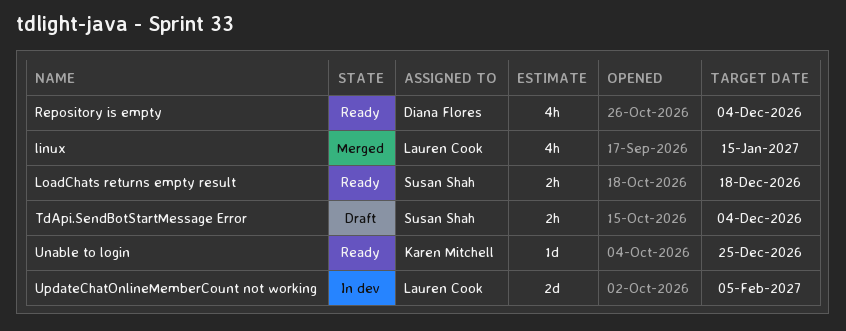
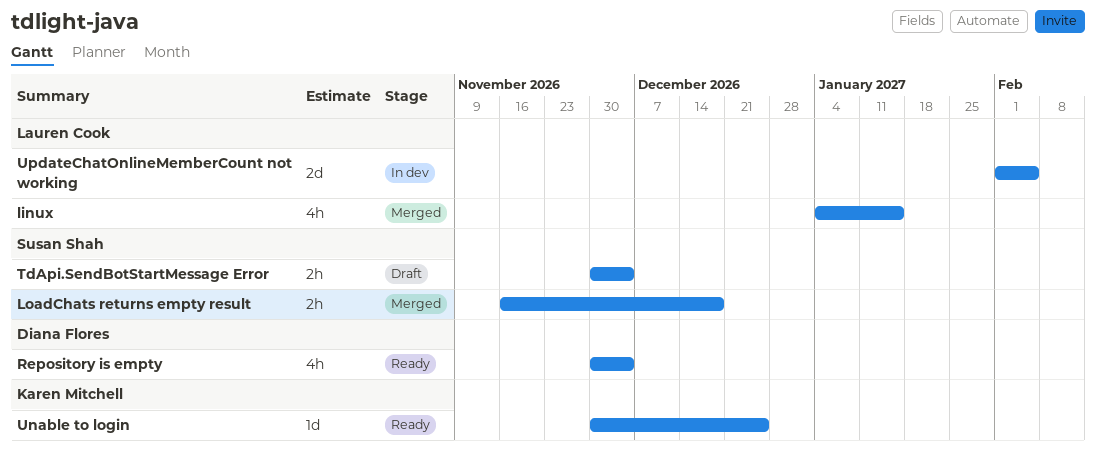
LoadChats returns empty result, status: Ready -> Merged

